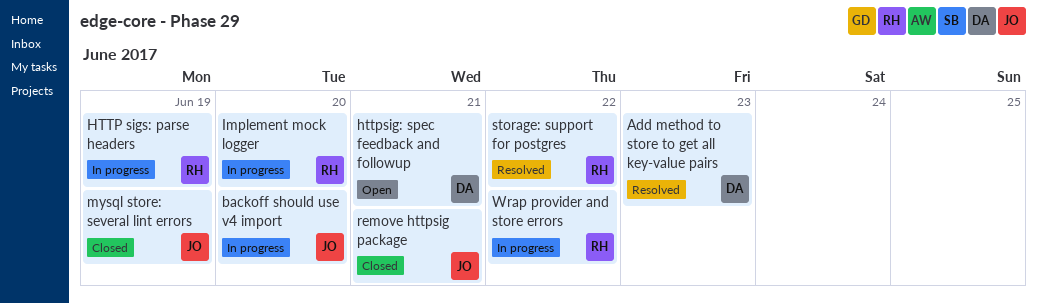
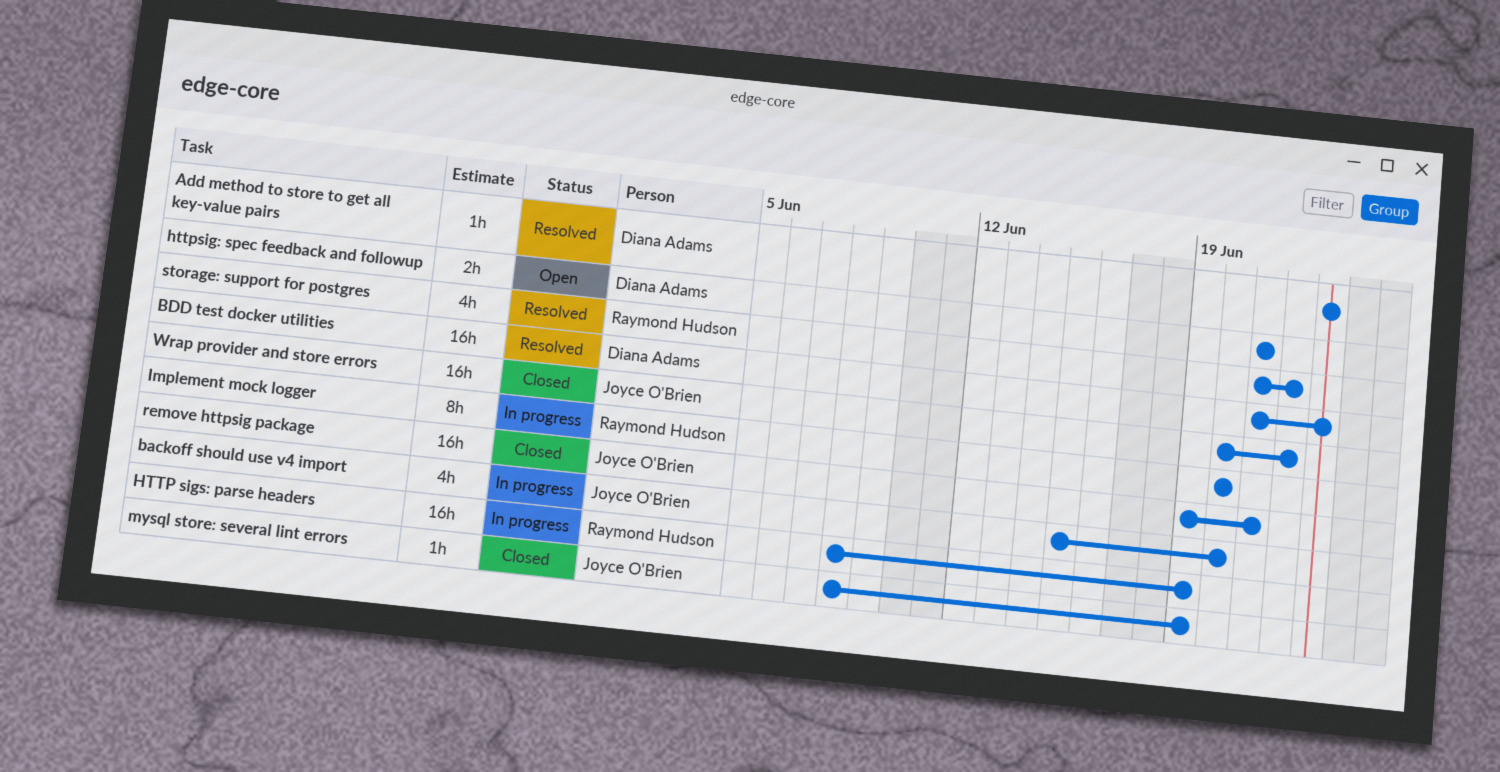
BDD test docker utilities: none -> present
Wrap provider and store errors, status: In progress -> Closed
Wrap provider and store errors, owner: Raymond Hudson -> Joyce O'Brien

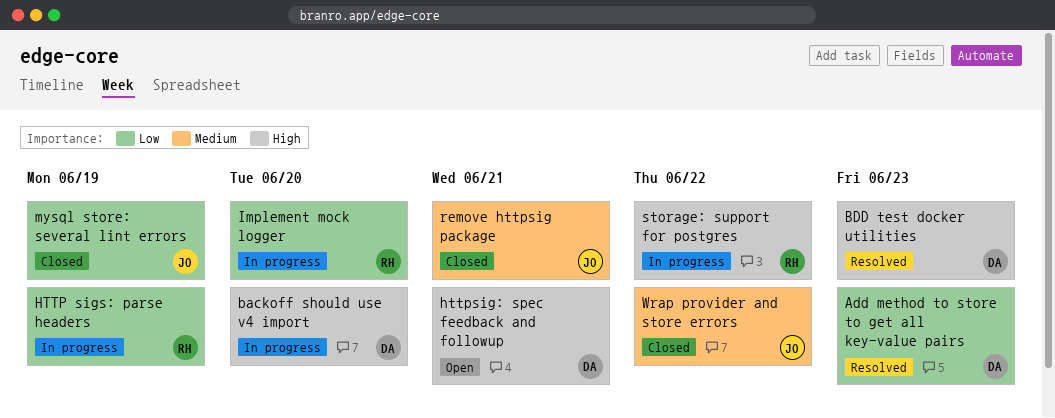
backoff should use v4 import, owner: Joyce O'Brien -> Diana Adams
storage: support for postgres, status: Resolved -> In progress

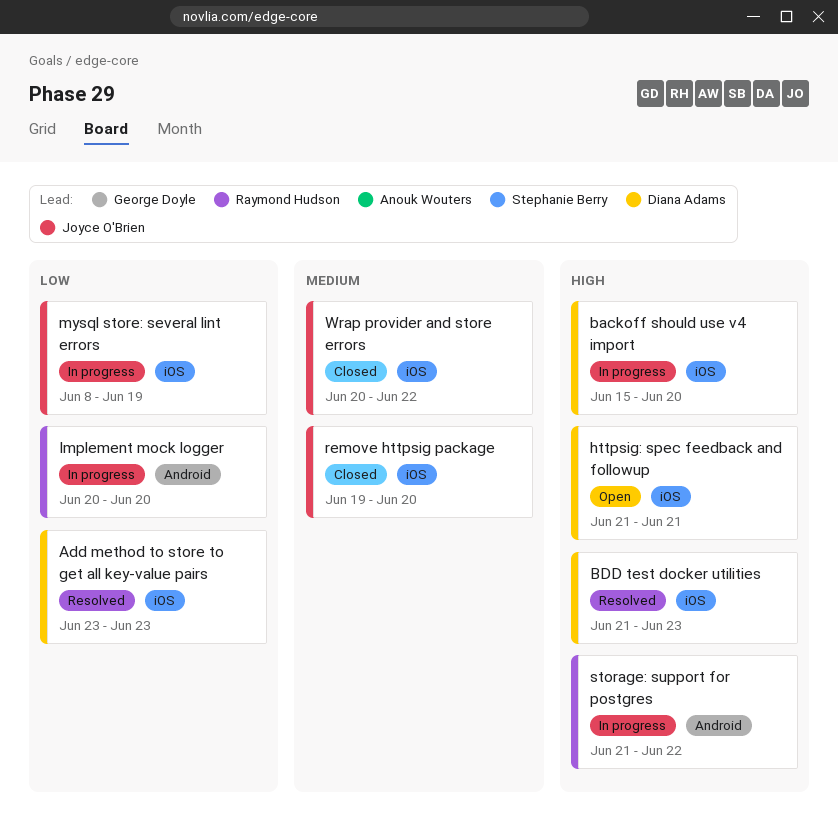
HTTP sigs: parse headers: present -> none
mysql store: several lint errors, status: Closed -> In progress
remove httpsig package, due: Jun 21 -> Jun 20

